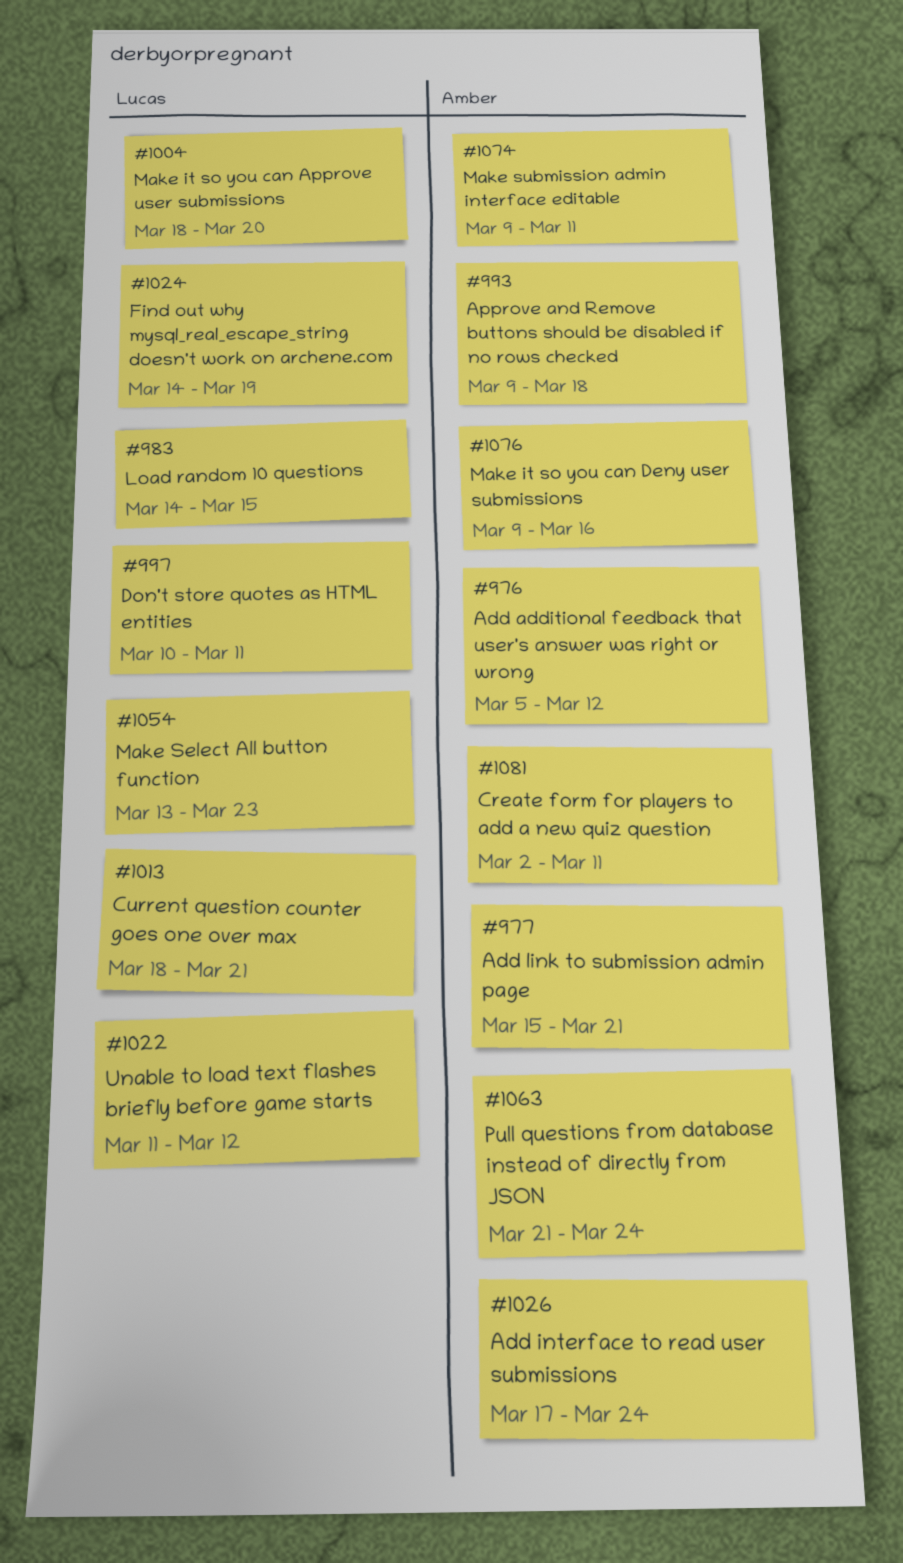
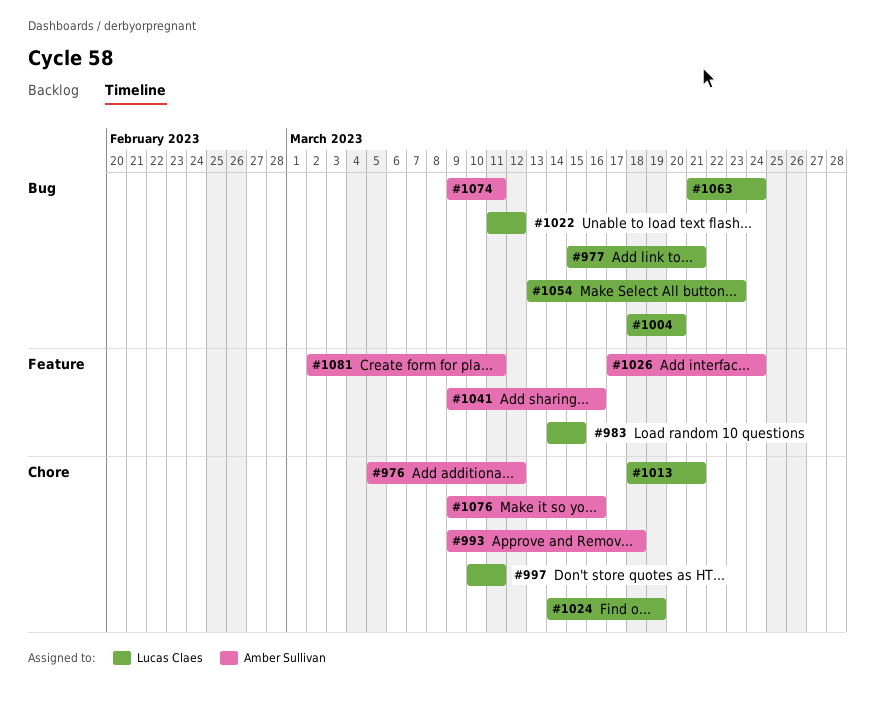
#977, owner: Amber Sullivan -> Lucas Claes
#1041: none -> present
#1063, owner: Amber Sullivan -> Lucas Claes

